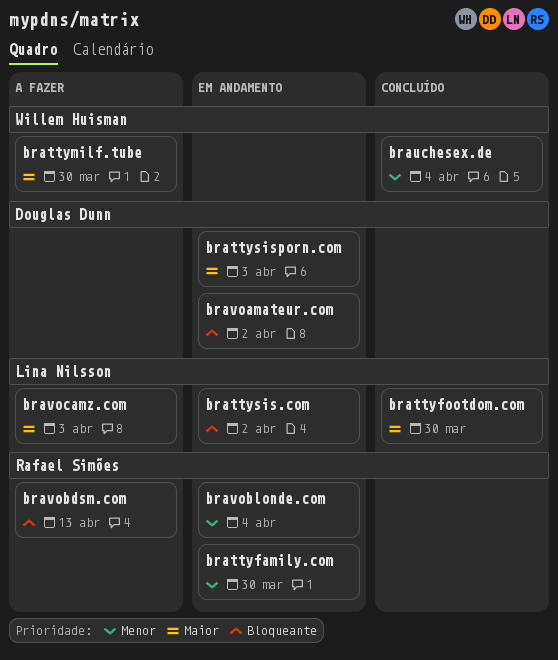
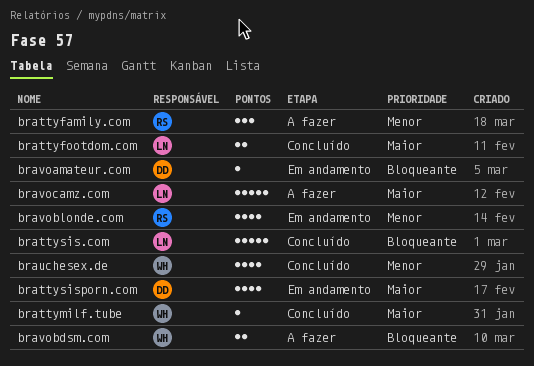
brattyfamily.com, status: Em andamento -> A fazer
brattymilf.tube, status: A fazer -> Concluído
brattysis.com, status: Em andamento -> Concluído
bravobdsm.com, owner: Rafael Simões -> Willem Huisman

